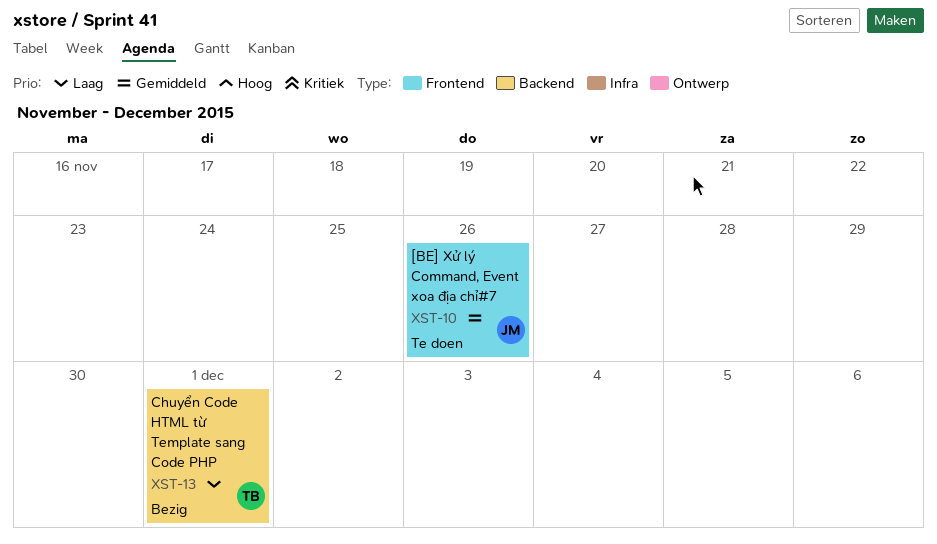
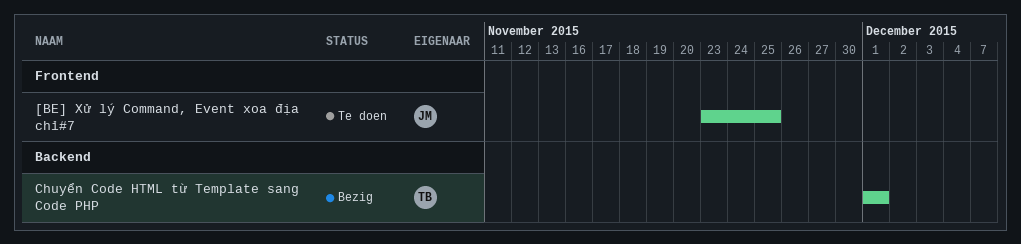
[BE] Xử lý Command, Event xoa địa chỉ#7, due: Nov 26 -> Nov 25

